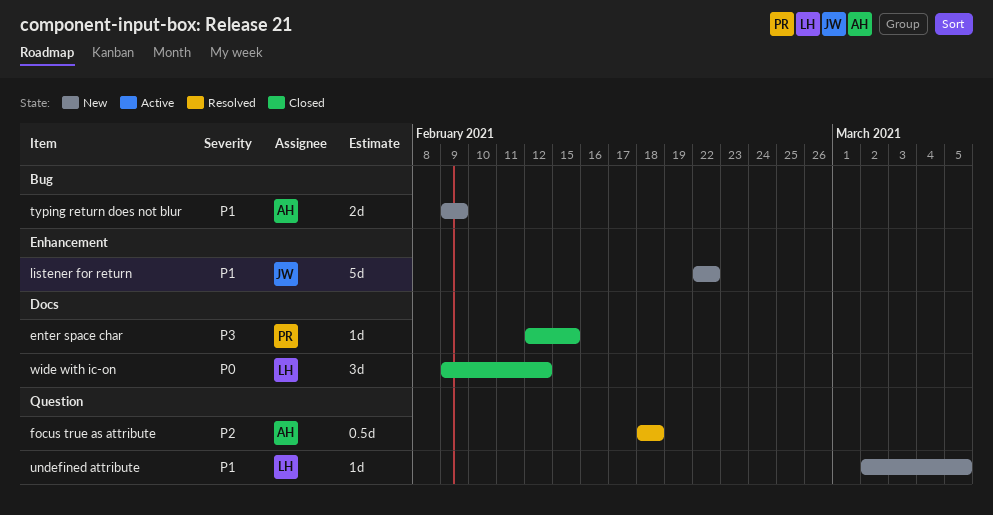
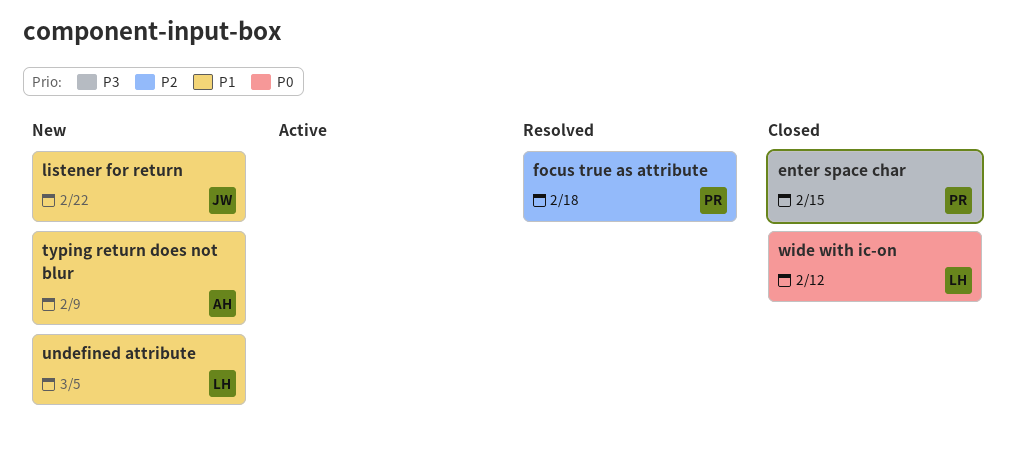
focus true as attribute, owner: AH -> PR

